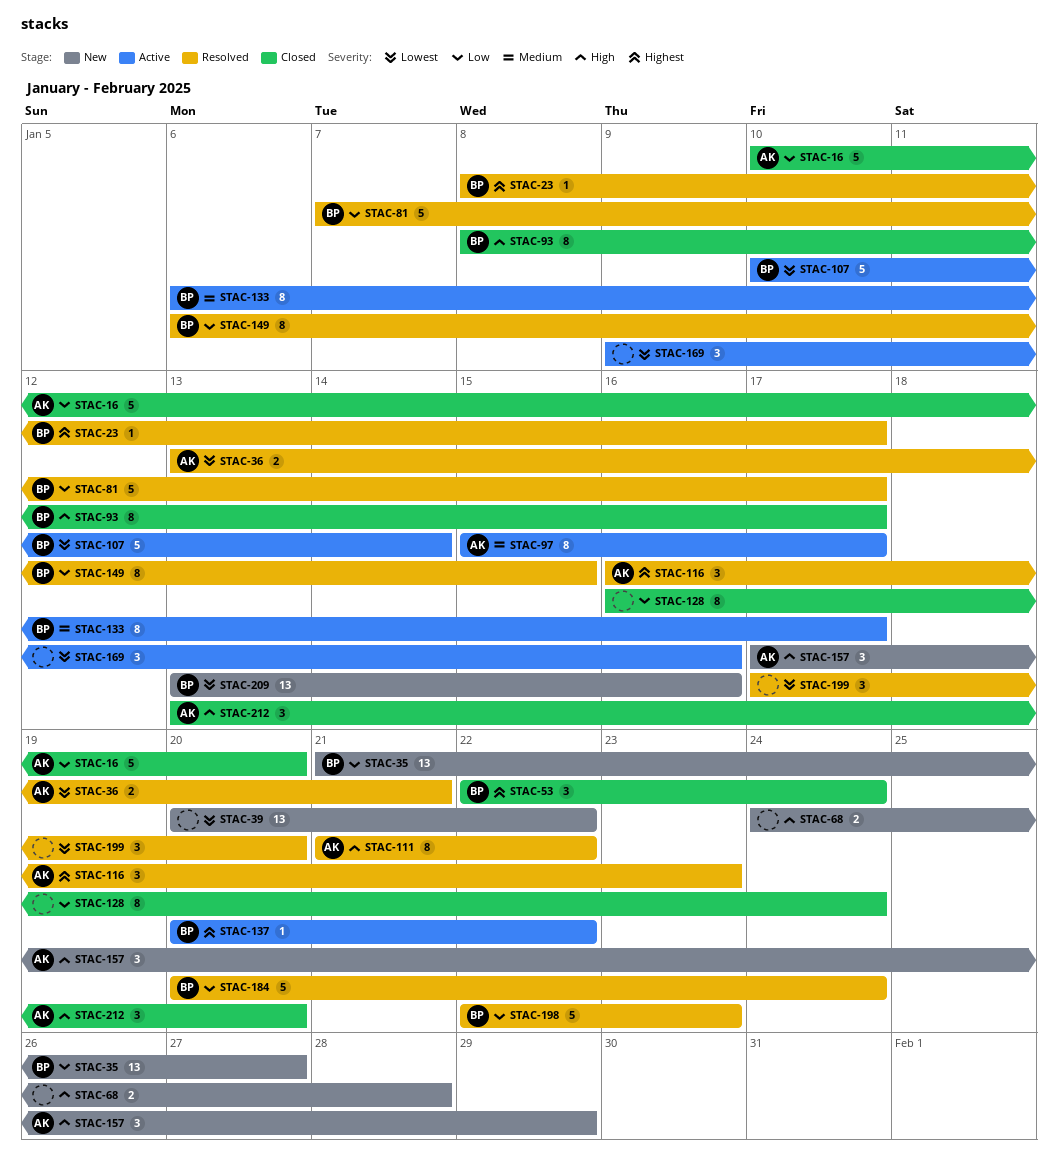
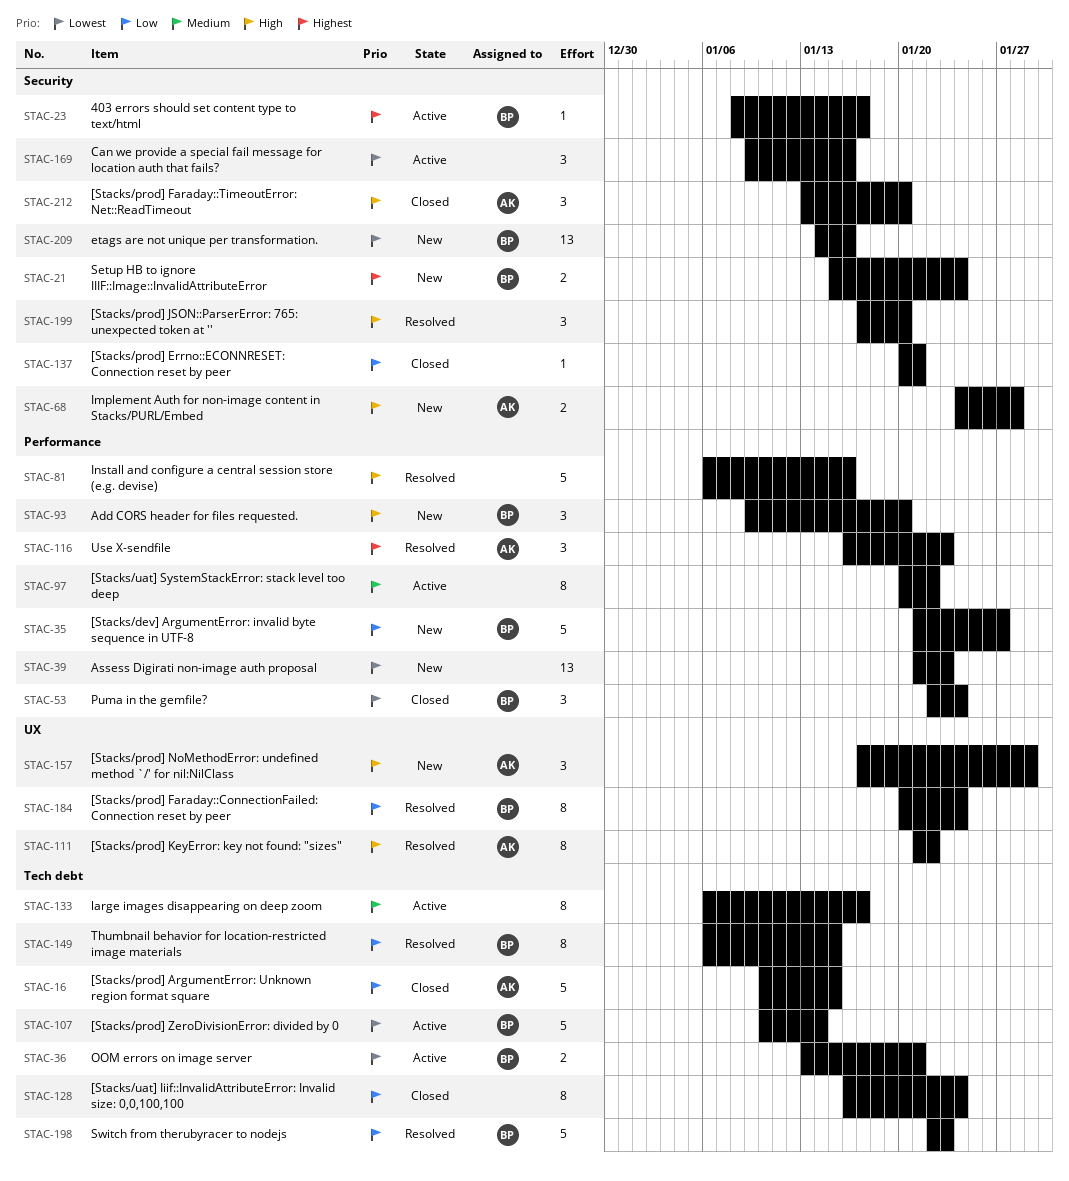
STAC-16, due: Jan 20 -> Jan 15
STAC-21: none -> present
STAC-23, status: Resolved -> Active
STAC-35, estimate: 13 -> 5
STAC-36, status: Resolved -> Active
STAC-36, owner: AK -> BP
STAC-39, start: Jan 20 -> Jan 21
STAC-39, due: Jan 22 -> Jan 23
STAC-53, priority: Highest -> Lowest
STAC-68, owner: none -> AK
STAC-81, owner: BP -> none
STAC-81, priority: Low -> High
STAC-81, start: Jan 7 -> Jan 6
STAC-81, due: Jan 17 -> Jan 16
STAC-93, status: Closed -> New
STAC-93, estimate: 8 -> 3
STAC-93, start: Jan 8 -> Jan 9
STAC-93, due: Jan 17 -> Jan 20
STAC-97, owner: AK -> none
STAC-97, start: Jan 15 -> Jan 20
STAC-97, due: Jan 17 -> Jan 22
STAC-133, owner: BP -> none
STAC-137, status: Active -> Closed
STAC-137, owner: BP -> none
STAC-137, priority: Highest -> Low
STAC-137, due: Jan 22 -> Jan 21
STAC-184, estimate: 5 -> 8
STAC-199, priority: Lowest -> High
STAC-209, start: Jan 13 -> Jan 14

